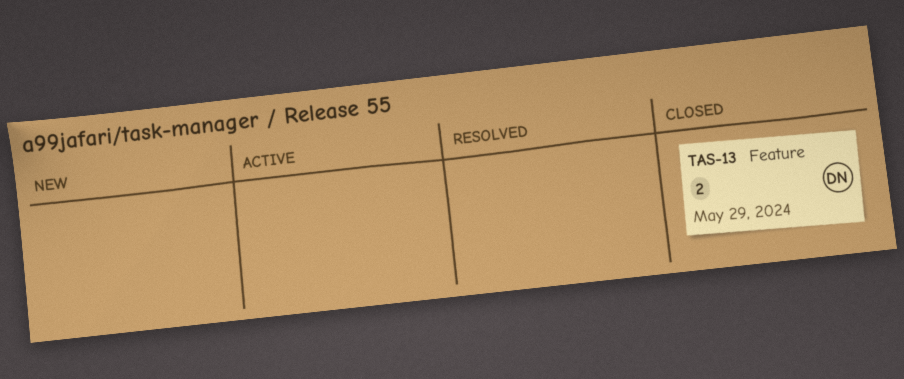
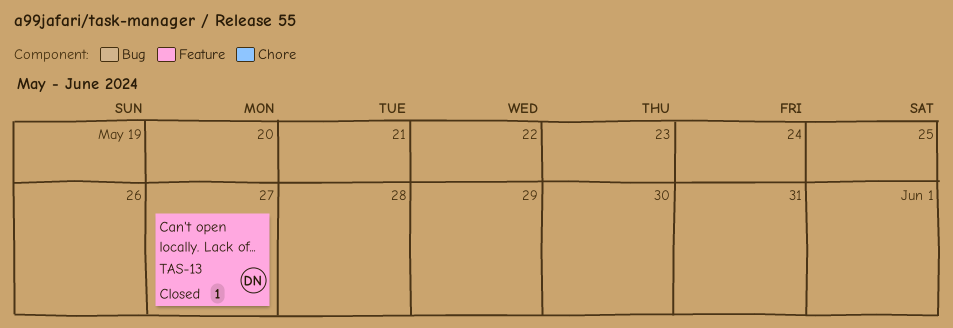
TAS-13, estimate: 2 -> 1
TAS-13, due: May 29 -> May 27

